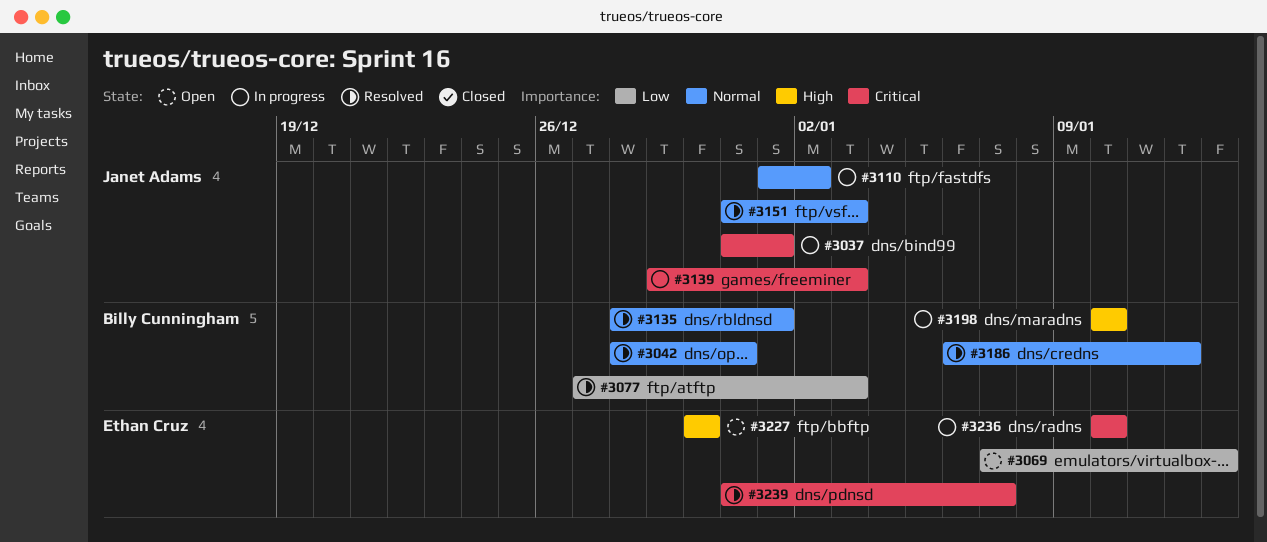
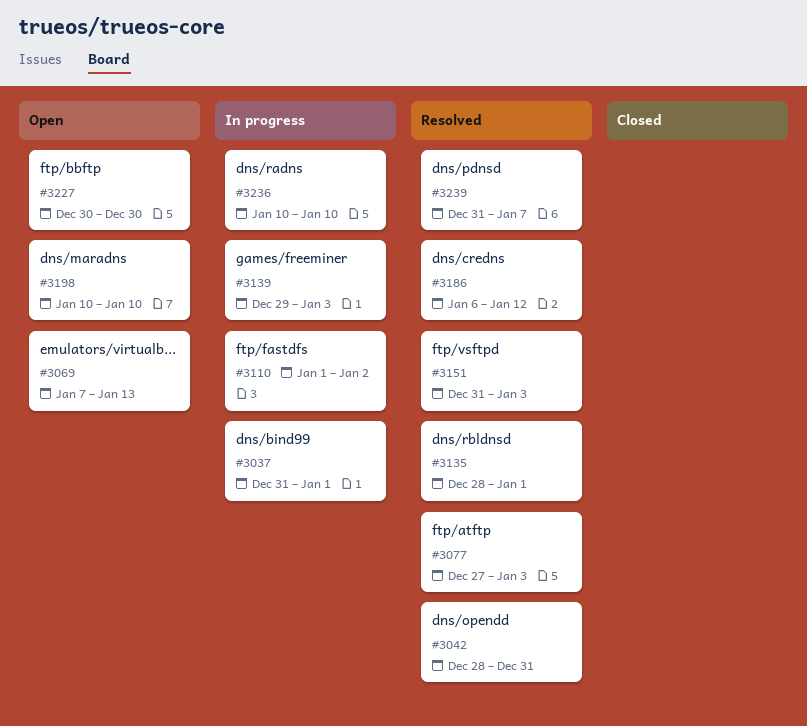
#3198, status: In progress -> Open

